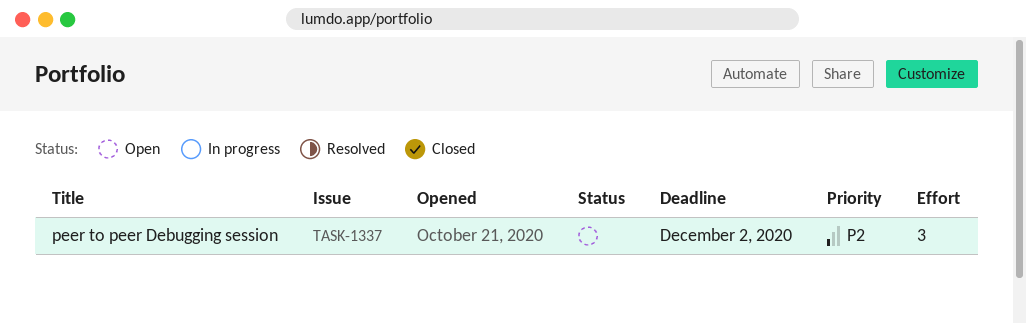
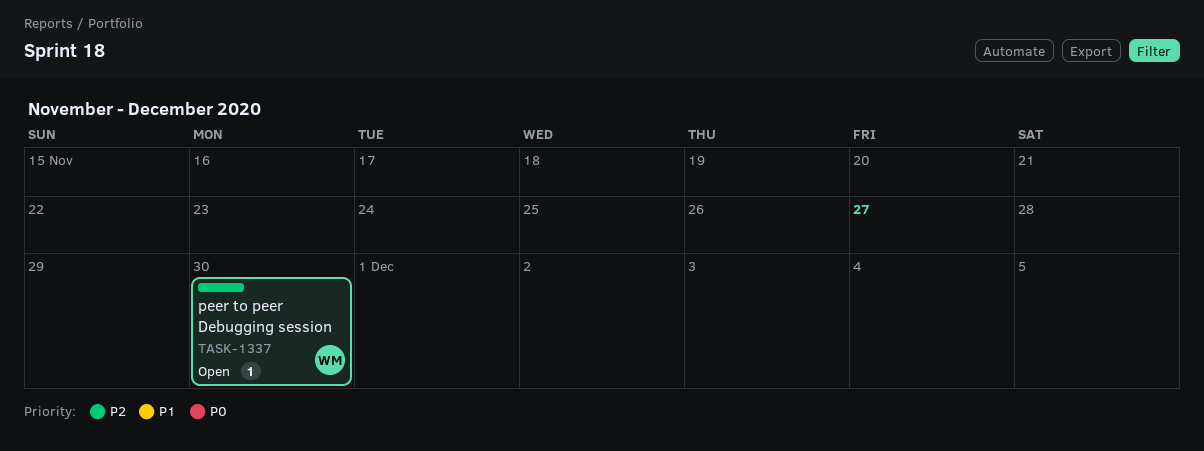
TASK-1337, estimate: 3 -> 1
TASK-1337, due: Dec 2 -> Nov 30

